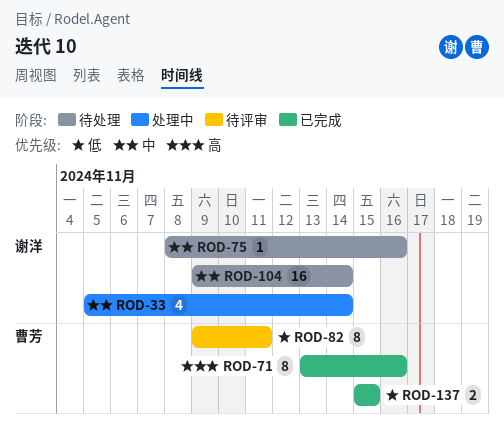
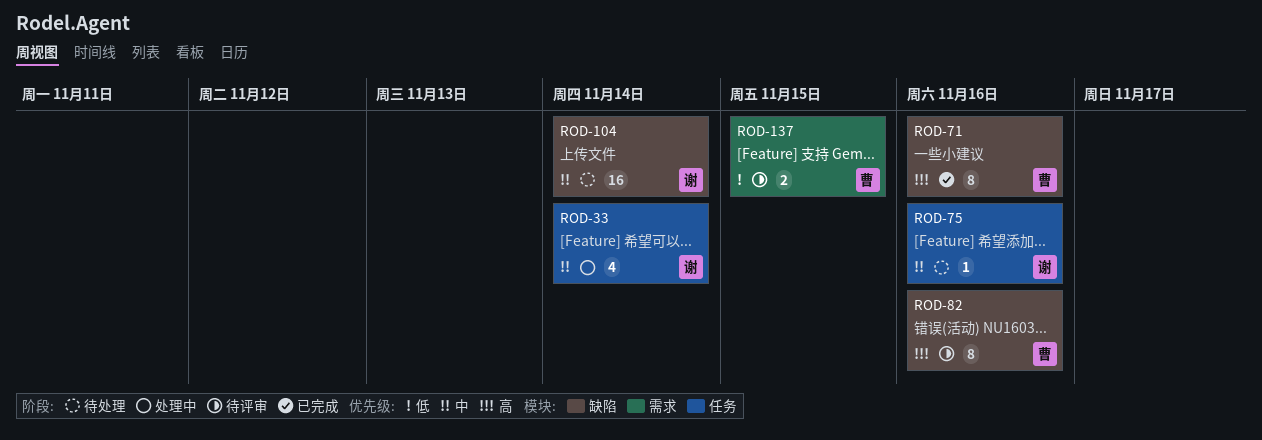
ROD-82, priority: 低 -> 高
ROD-82, due: Nov 11 -> Nov 16
ROD-137, status: 已完成 -> 待评审

